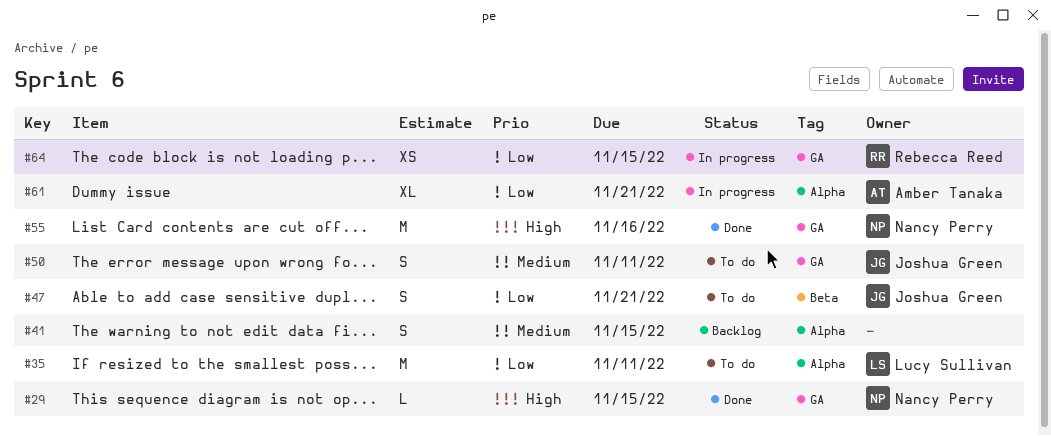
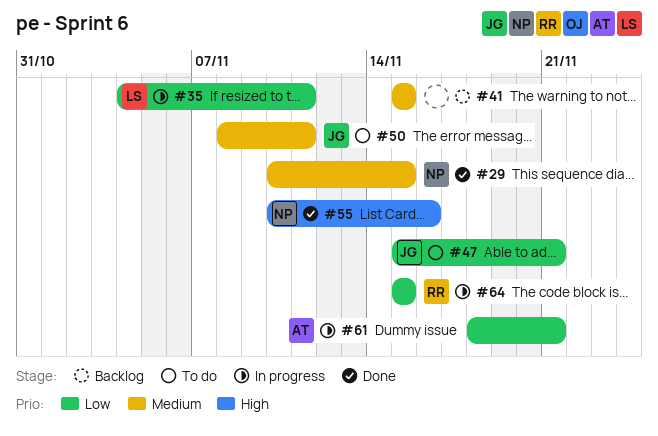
#29, priority: High -> Medium
#35, status: To do -> In progress

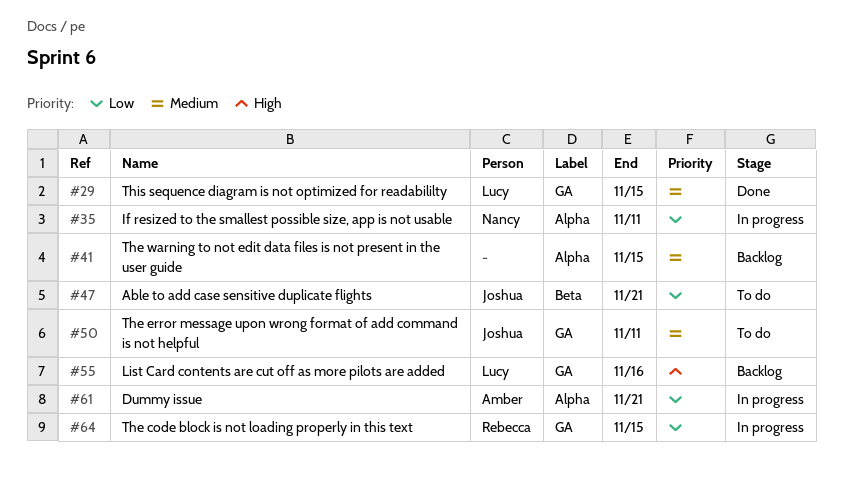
#29, owner: Nancy -> Lucy
#35, owner: Lucy -> Nancy
#55, status: Done -> Backlog
#55, owner: Nancy -> Lucy

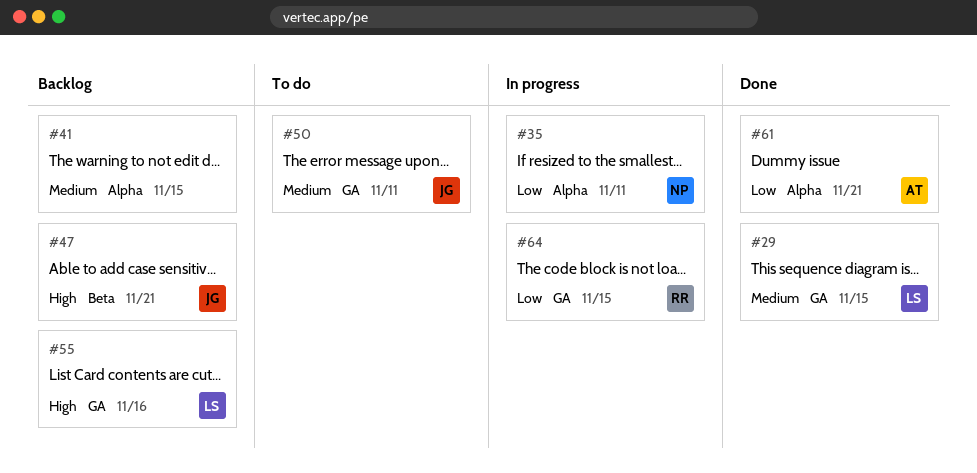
#47, status: To do -> Backlog
#47, priority: Low -> High
#61, status: In progress -> Done

